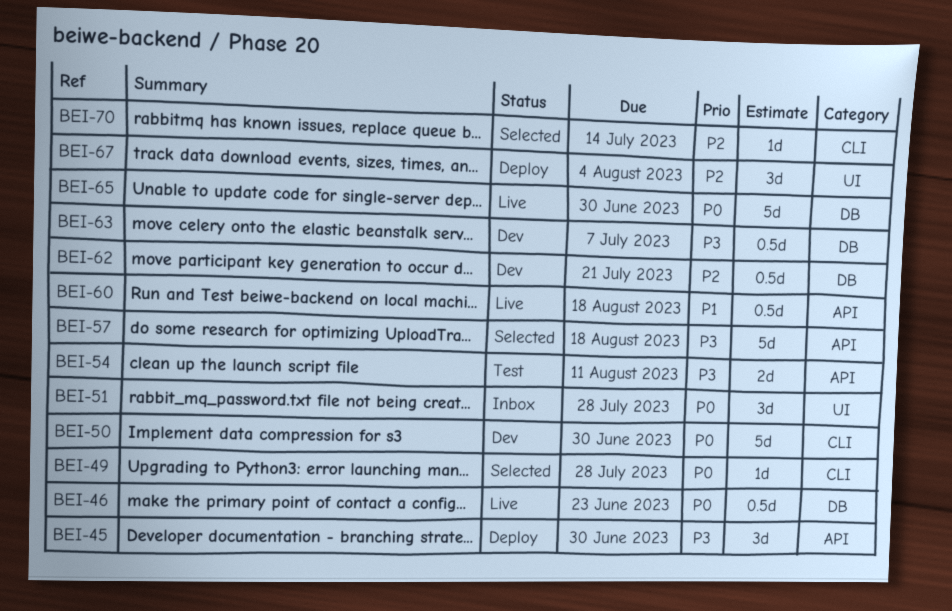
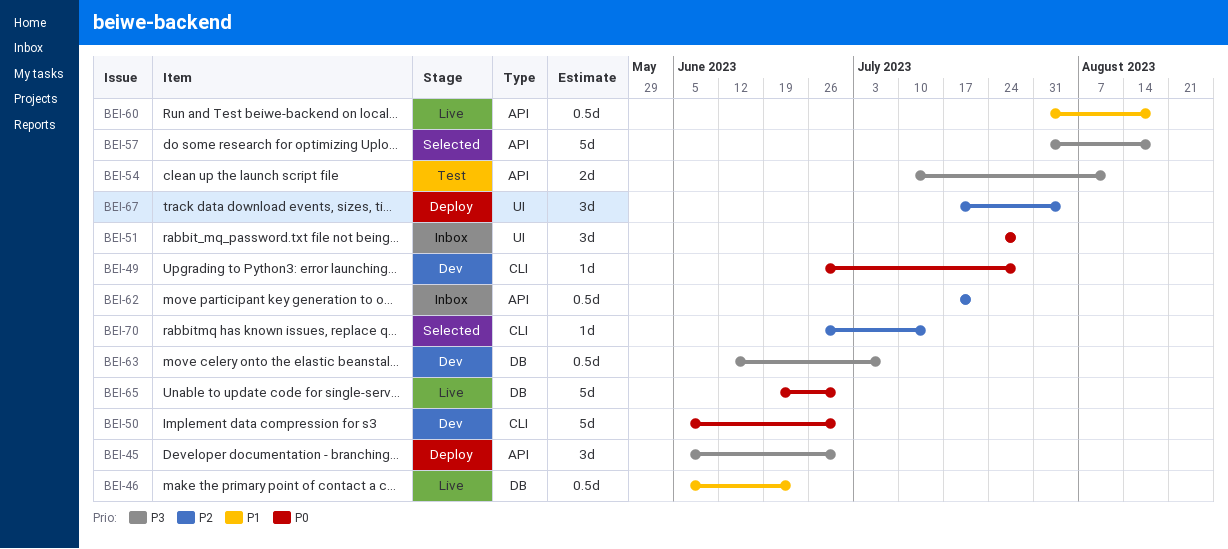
BEI-46, priority: P0 -> P1
BEI-49, status: Selected -> Dev
BEI-62, status: Dev -> Inbox
BEI-62, label: DB -> API

